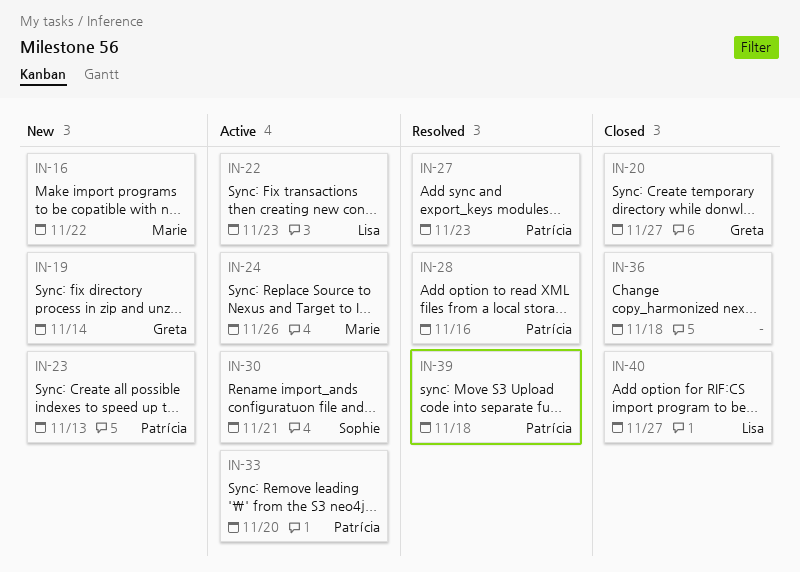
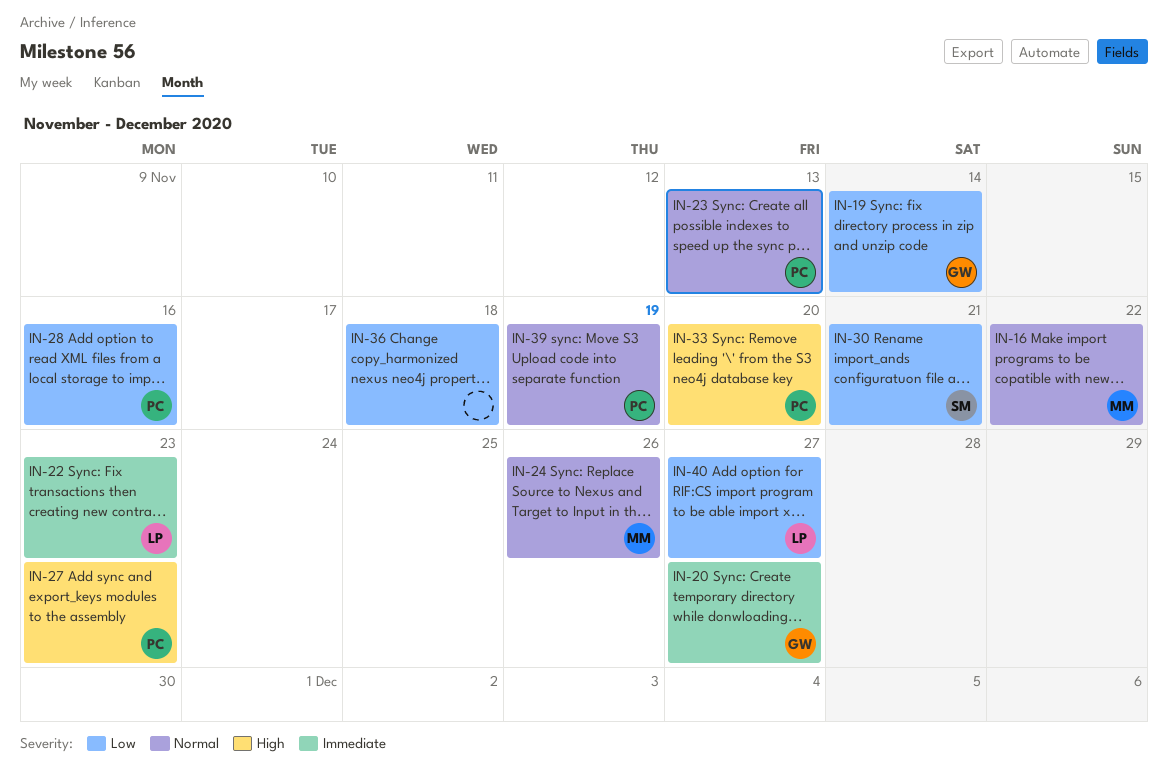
IN-39, due: Nov 18 -> Nov 19

